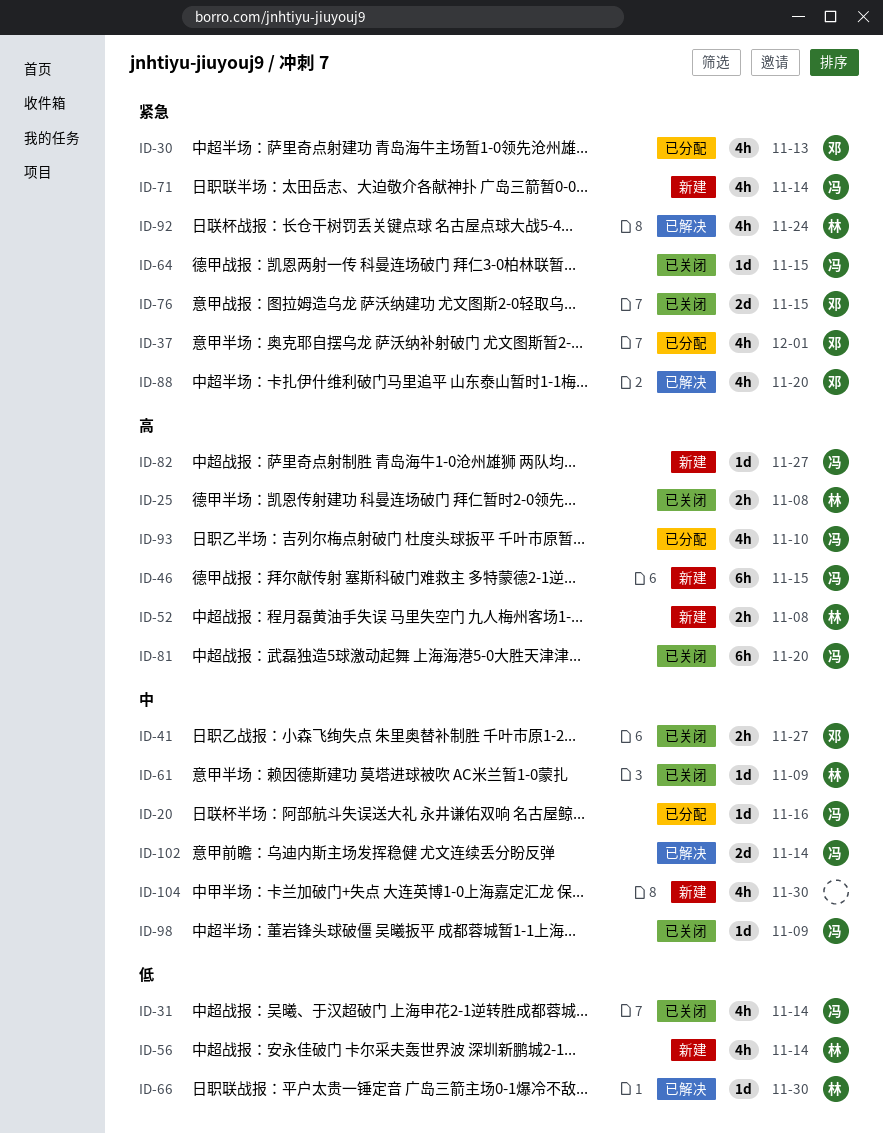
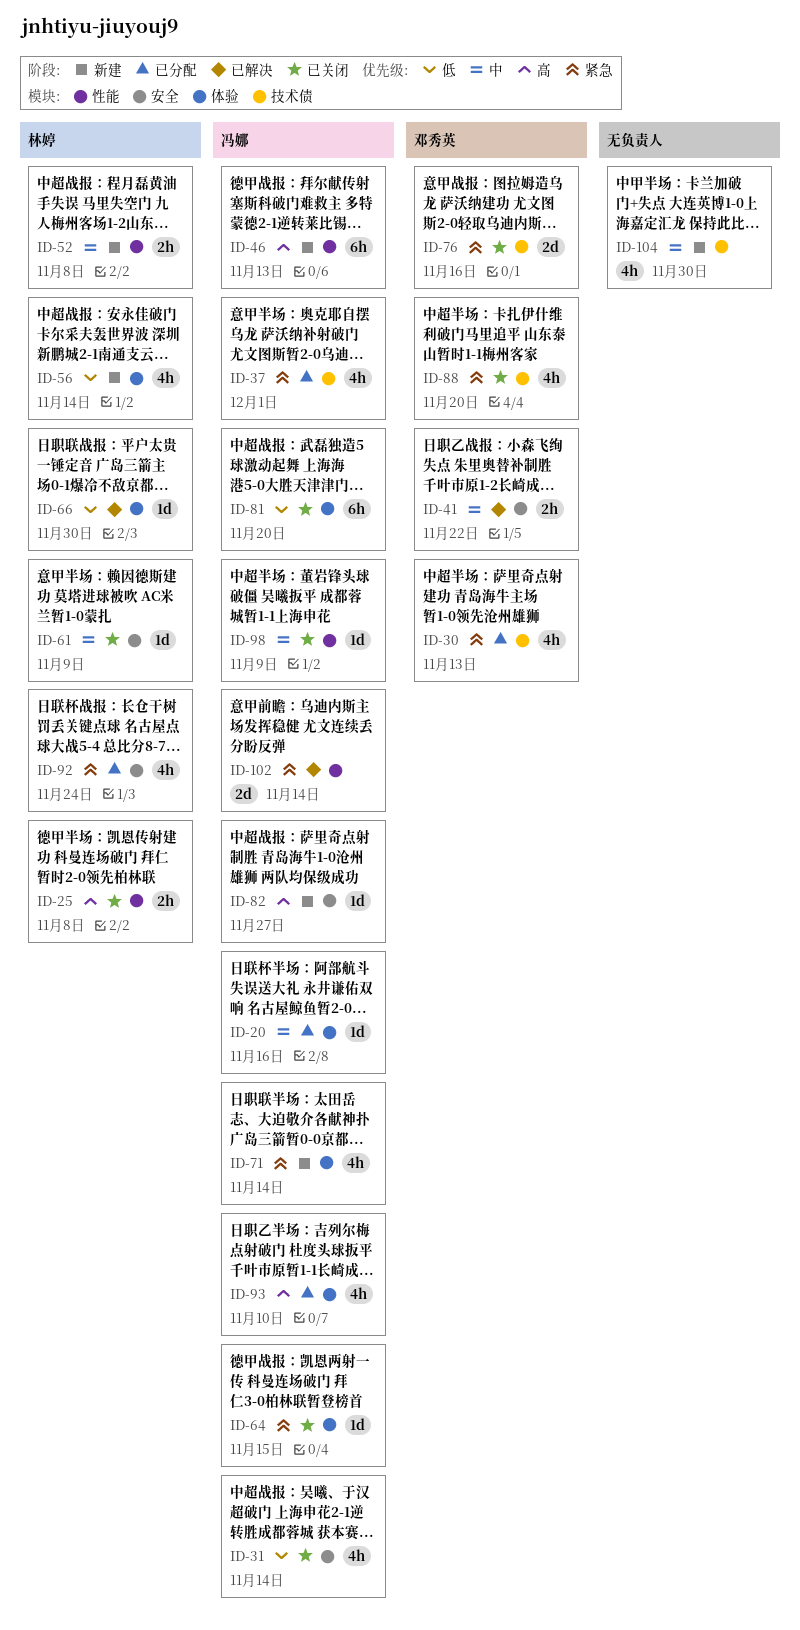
ID-37, owner: 邓秀英 -> 冯娜
ID-41, status: 已关闭 -> 已解决
ID-41, due: Nov 27 -> Nov 22
ID-46, due: Nov 15 -> Nov 13
ID-52, priority: 高 -> 中
ID-76, due: Nov 15 -> Nov 16
ID-81, priority: 高 -> 低
ID-88, status: 已解决 -> 已关闭
ID-92, status: 已解决 -> 已分配
ID-102, priority: 中 -> 紧急

